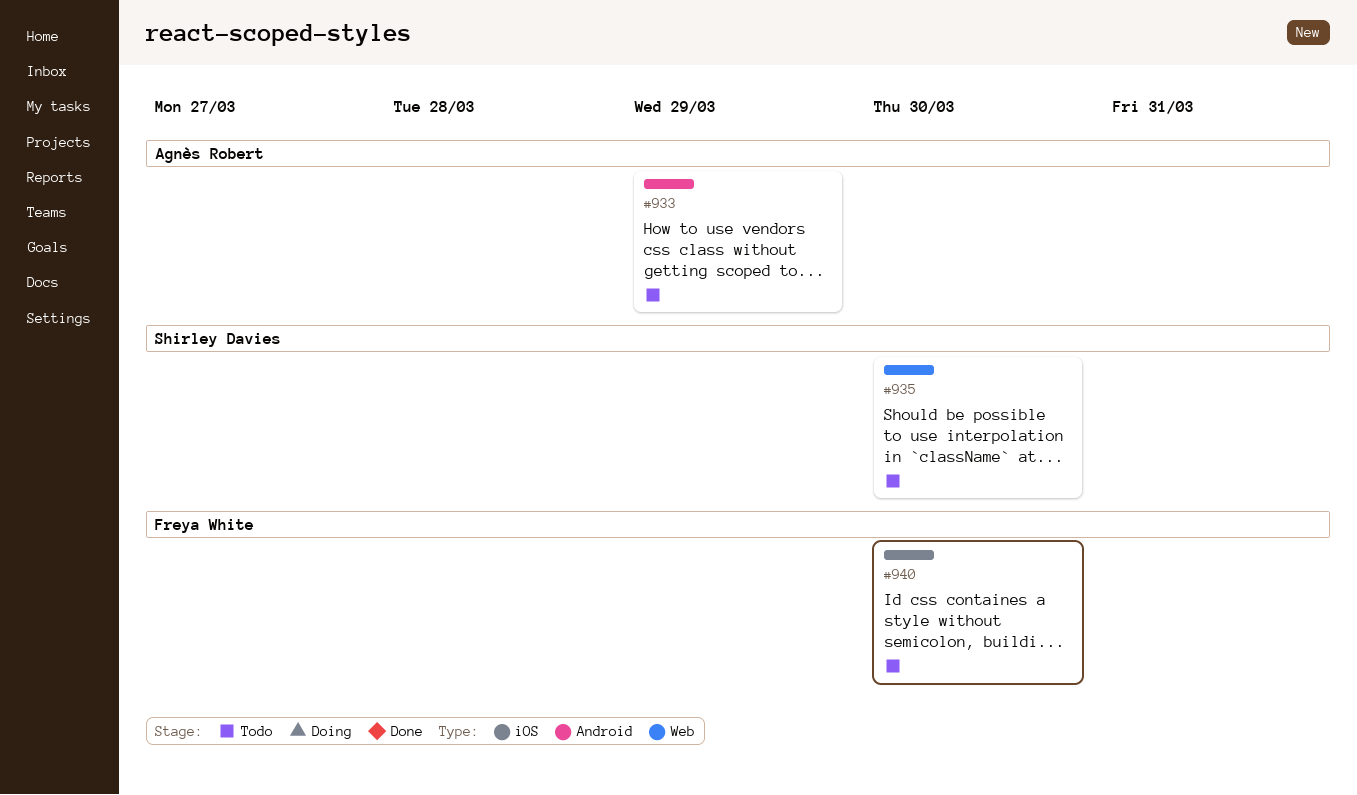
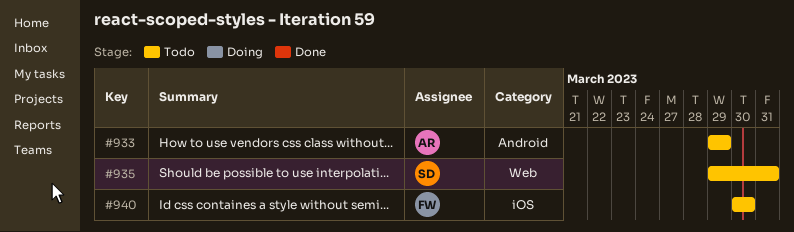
#935, due: Mar 30 -> Mar 31

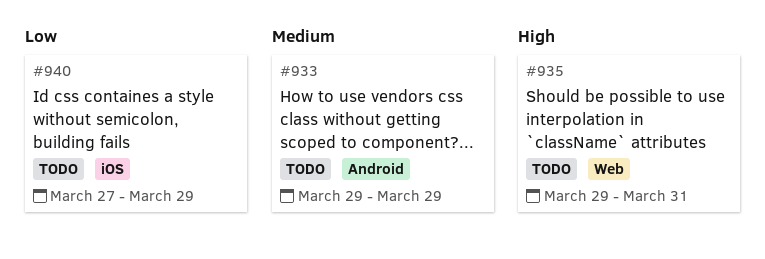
#940, start: Mar 30 -> Mar 27
#940, due: Mar 30 -> Mar 29

